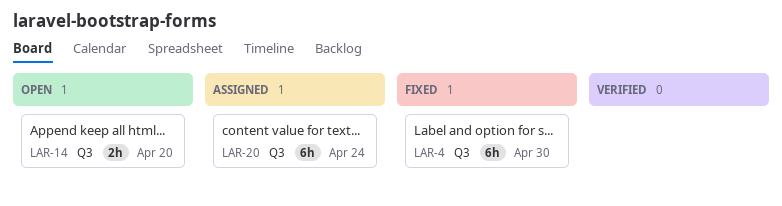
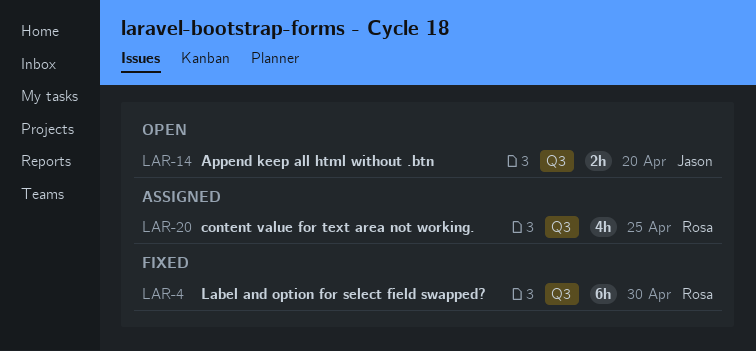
LAR-20, estimate: 6h -> 4h
LAR-20, due: Apr 24 -> Apr 25

